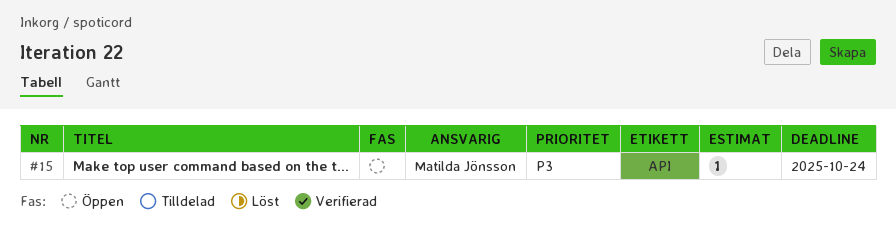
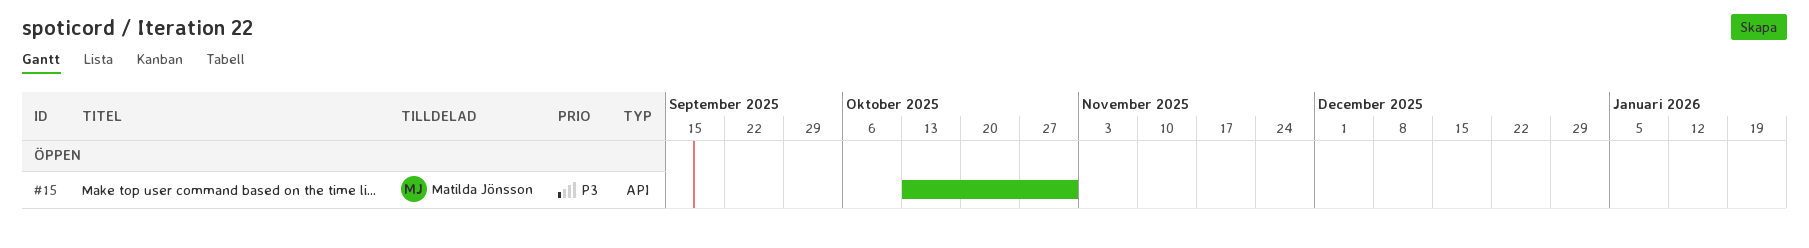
#15, due: Oct 24 -> Oct 31

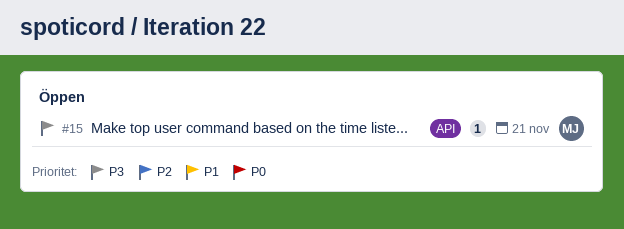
#15, due: Oct 31 -> Nov 21

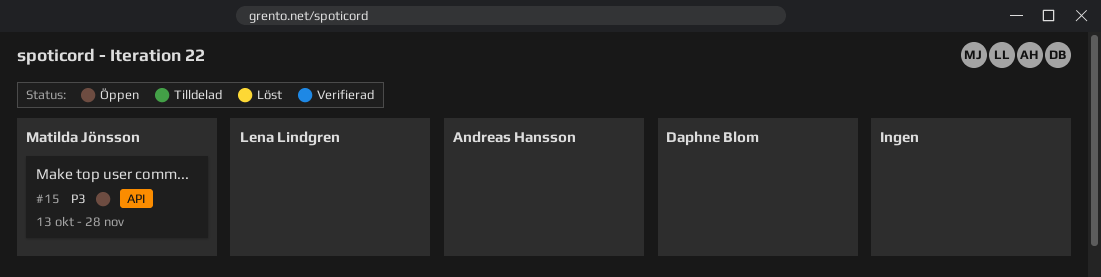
#15, due: Nov 21 -> Nov 28

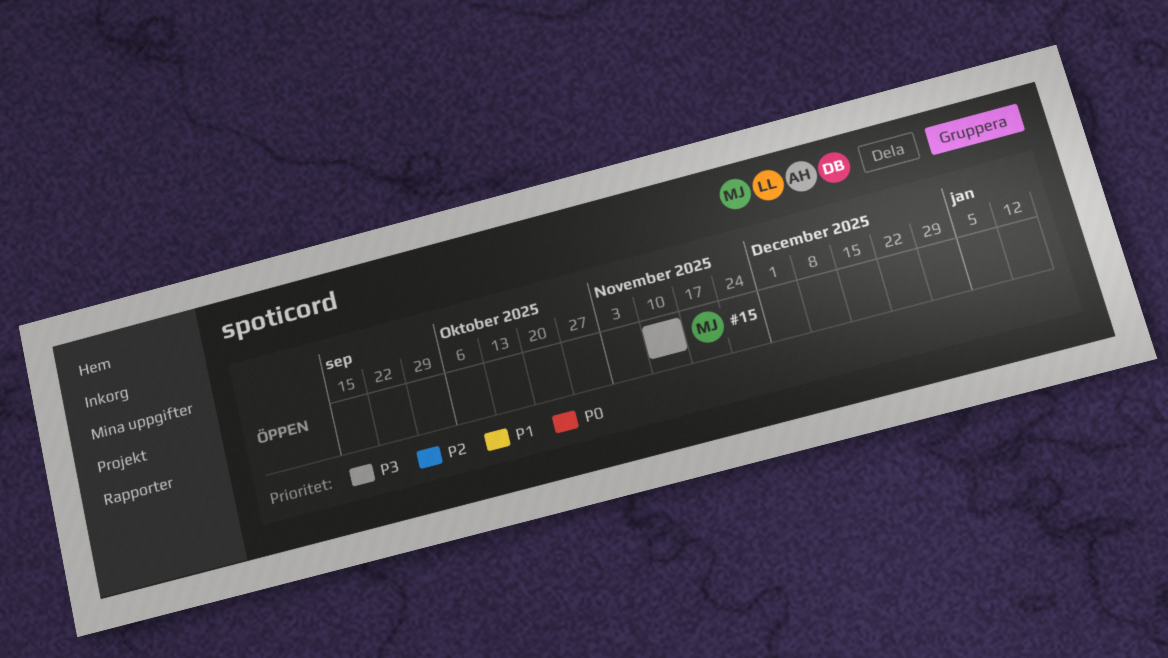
#15, start: Oct 13 -> Nov 10
#15, due: Nov 28 -> Nov 14

